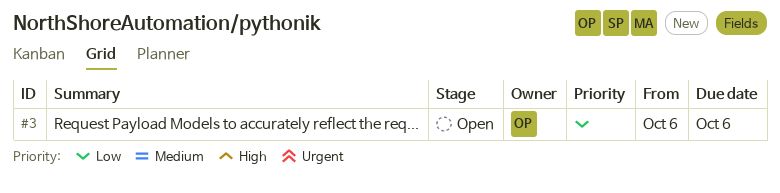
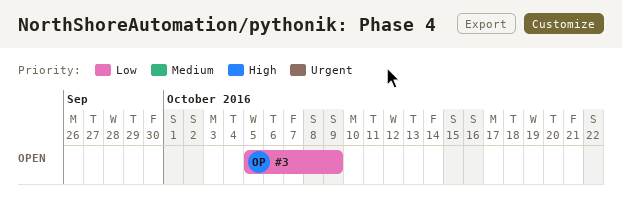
#3, start: Oct 6 -> Oct 5
#3, due: Oct 6 -> Oct 9

